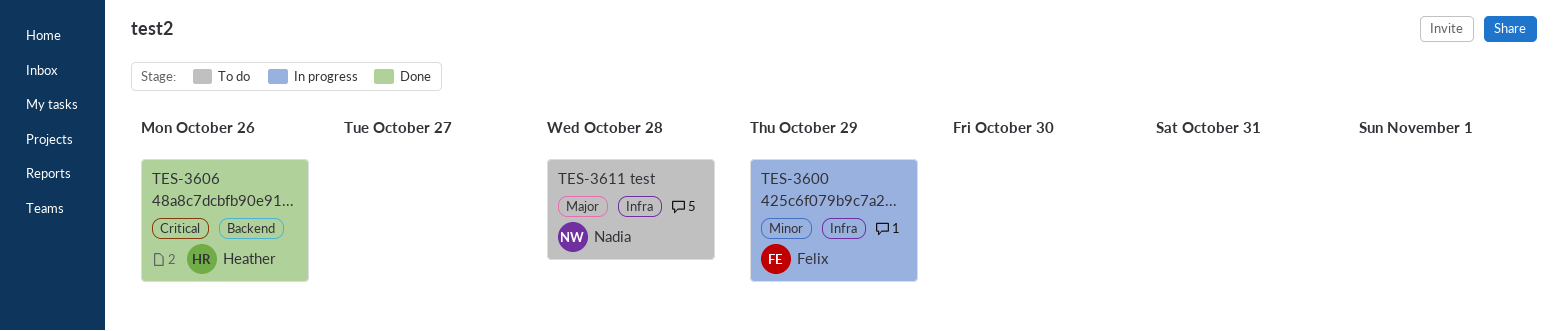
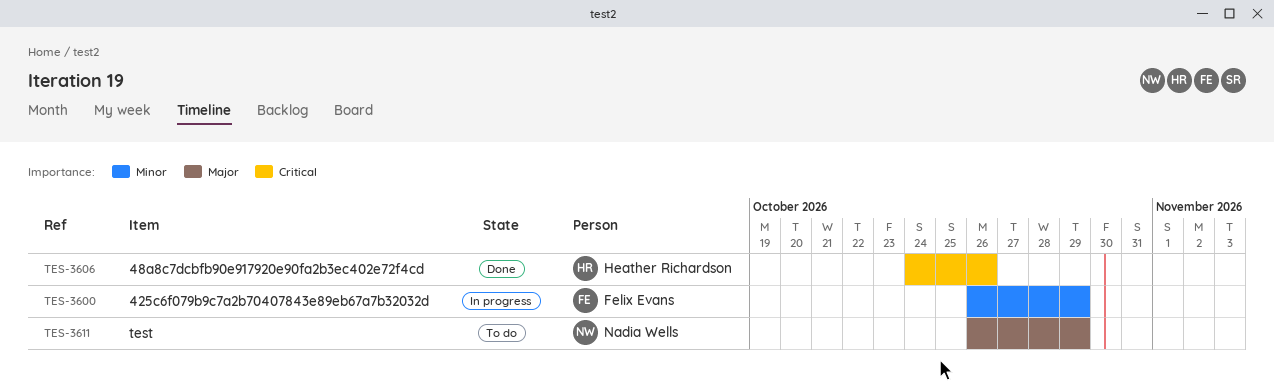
TES-3611, due: Oct 28 -> Oct 29

